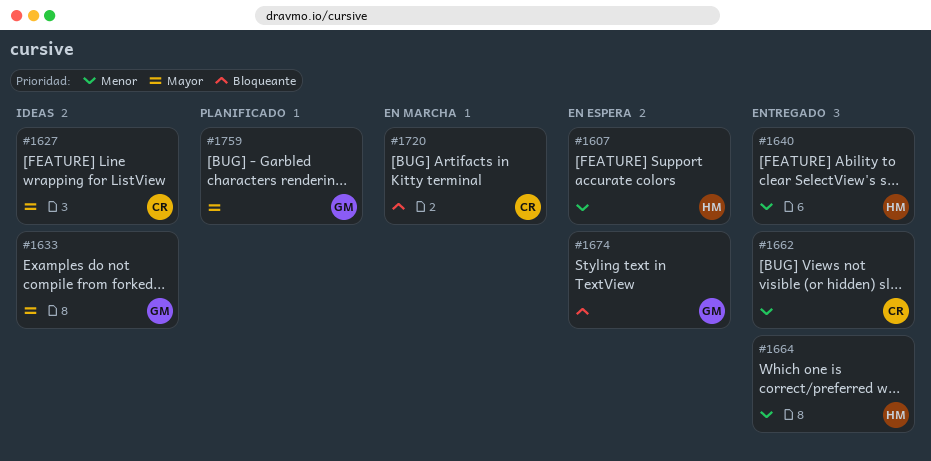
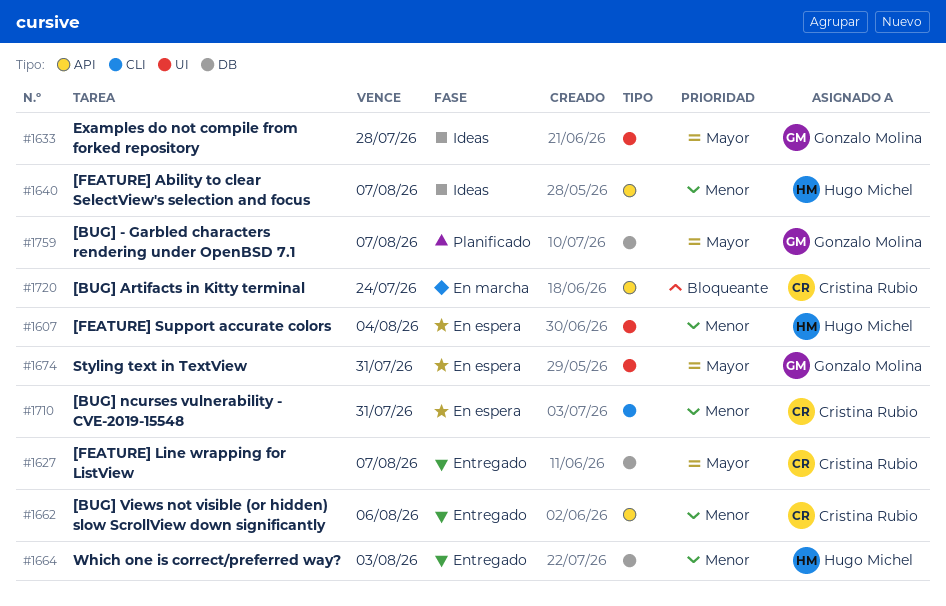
#1627, status: Ideas -> Entregado
#1640, status: Entregado -> Ideas
#1674, priority: Bloqueante -> Mayor
#1710: none -> present

